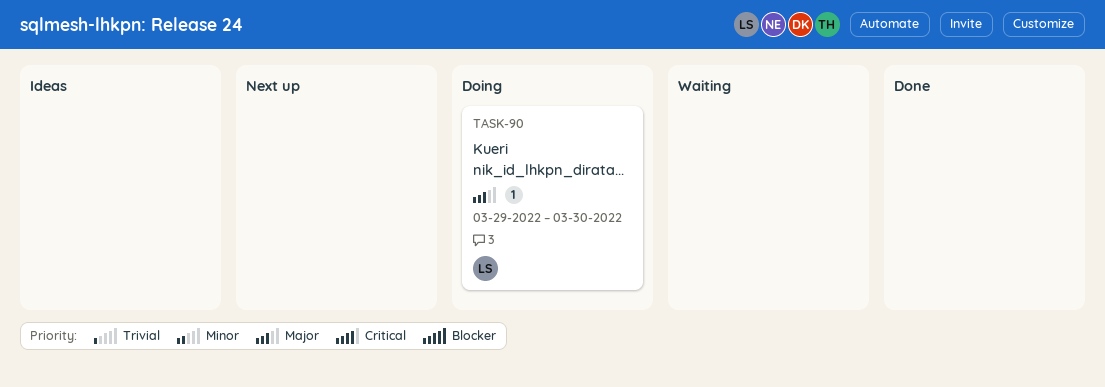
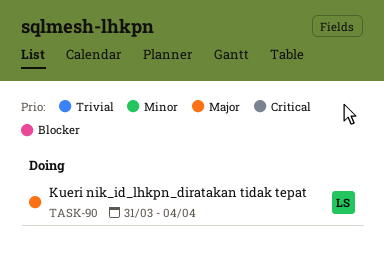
TASK-90, start: Mar 29 -> Mar 31
TASK-90, due: Mar 30 -> Apr 4

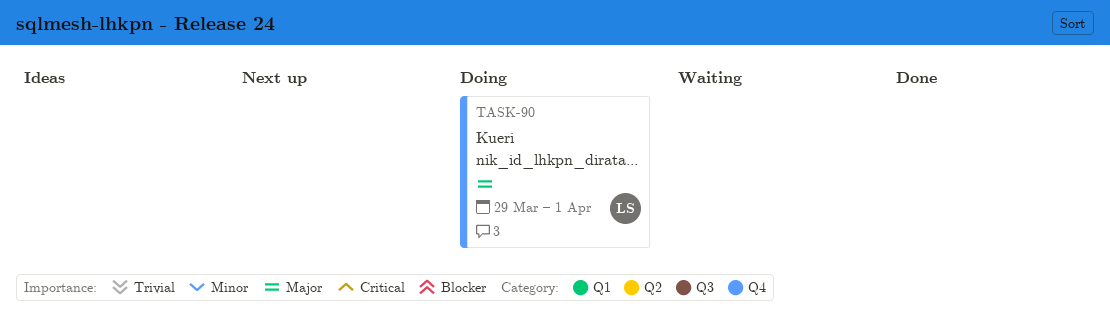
TASK-90, start: Mar 31 -> Mar 29
TASK-90, due: Apr 4 -> Apr 1

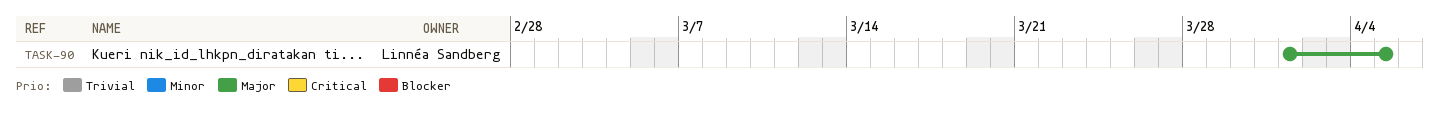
TASK-90, start: Mar 29 -> Apr 1
TASK-90, due: Apr 1 -> Apr 5

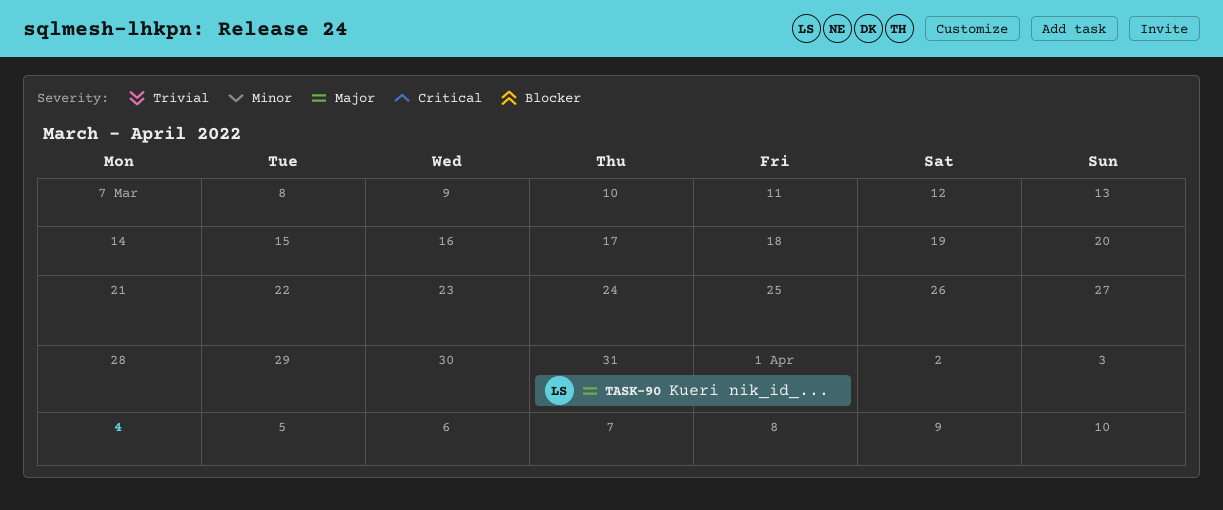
TASK-90, start: Apr 1 -> Mar 31
TASK-90, due: Apr 5 -> Apr 1

